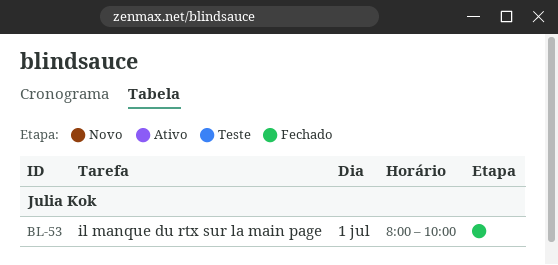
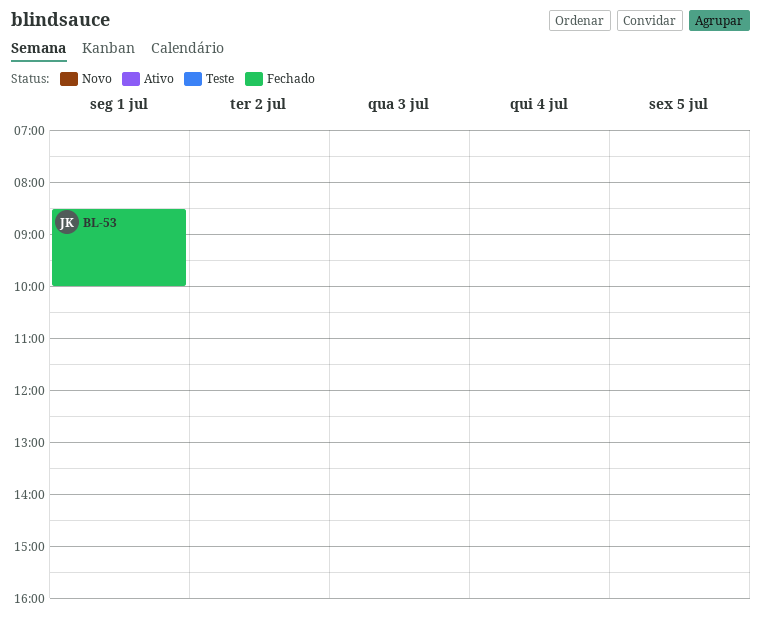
BL-53, begins: 08:00 -> 08:30

